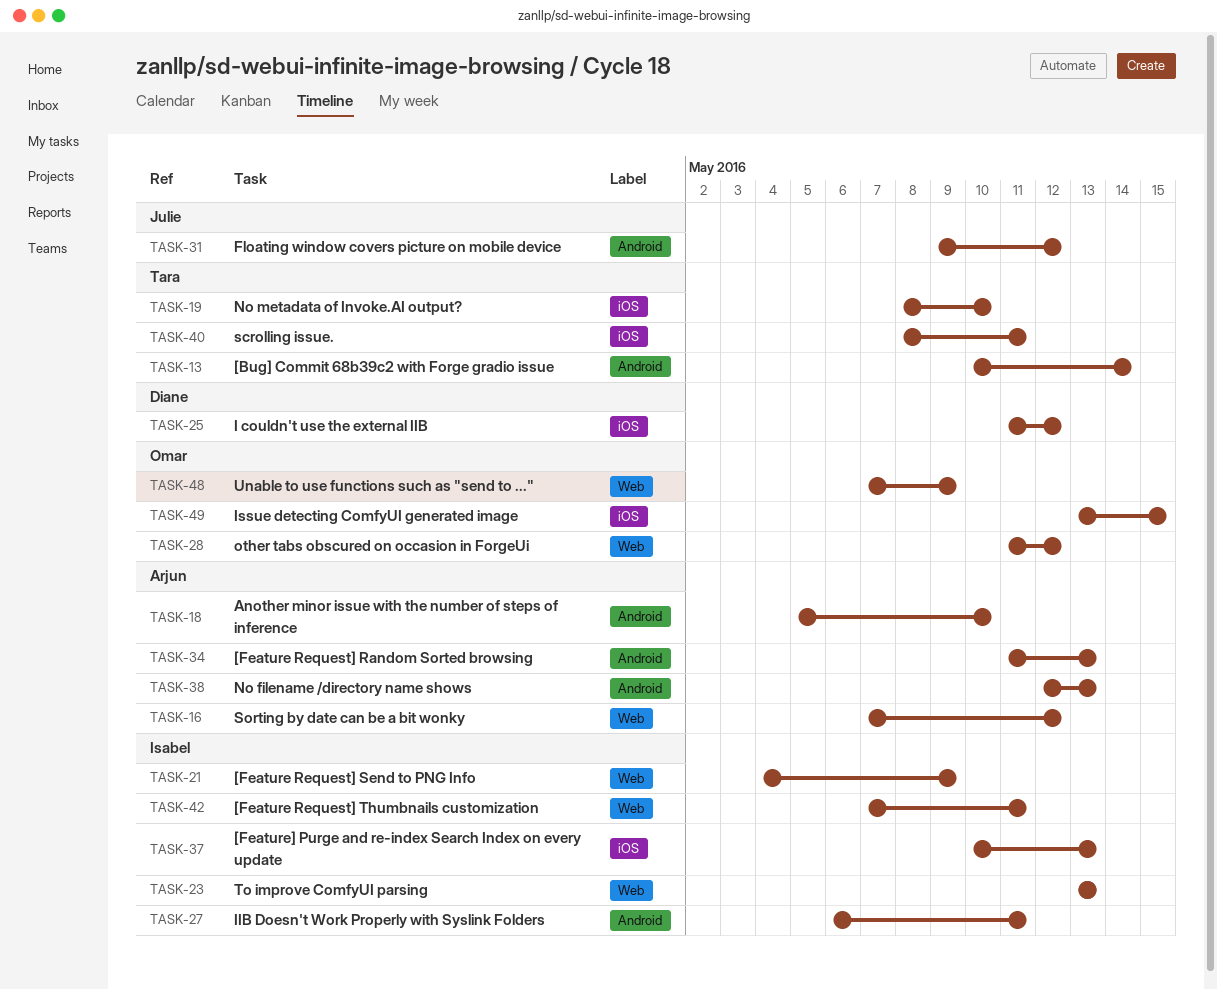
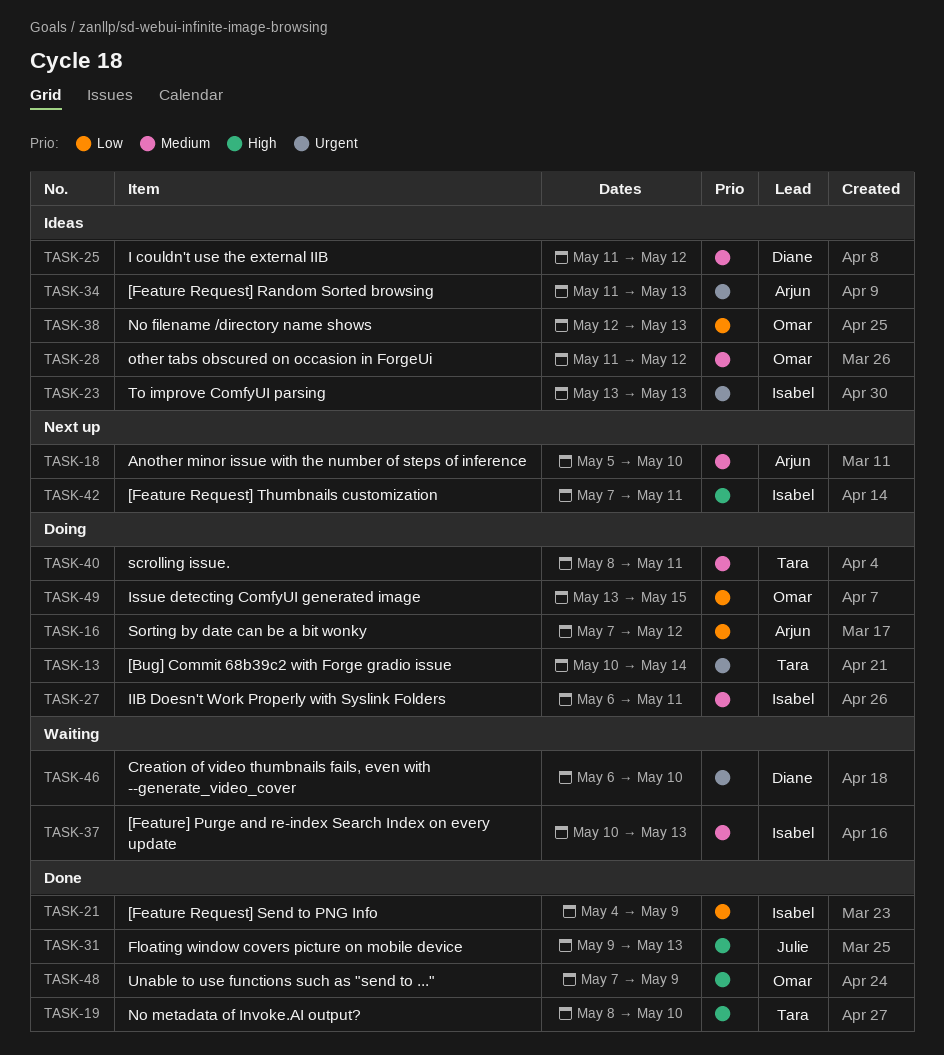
TASK-31, due: May 12 -> May 13
TASK-38, owner: Arjun -> Omar
TASK-46: none -> present

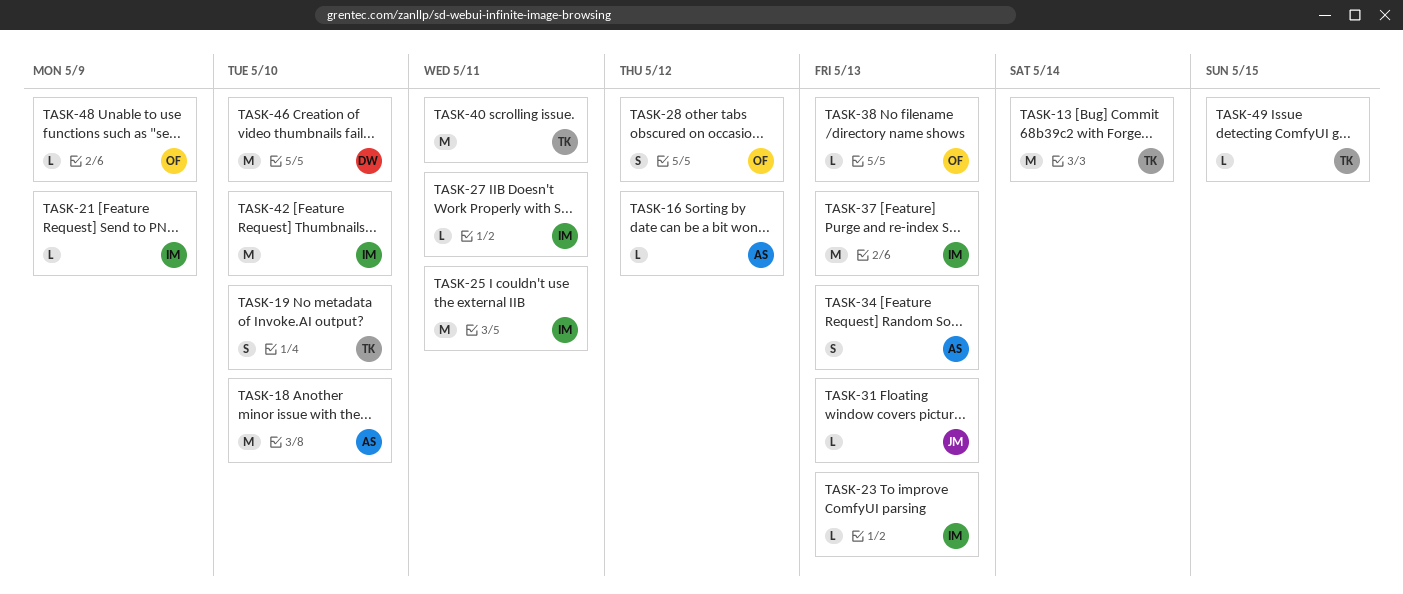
TASK-25, owner: Diane -> Isabel
TASK-25, due: May 12 -> May 11
TASK-42, due: May 11 -> May 10
TASK-49, owner: Omar -> Tara

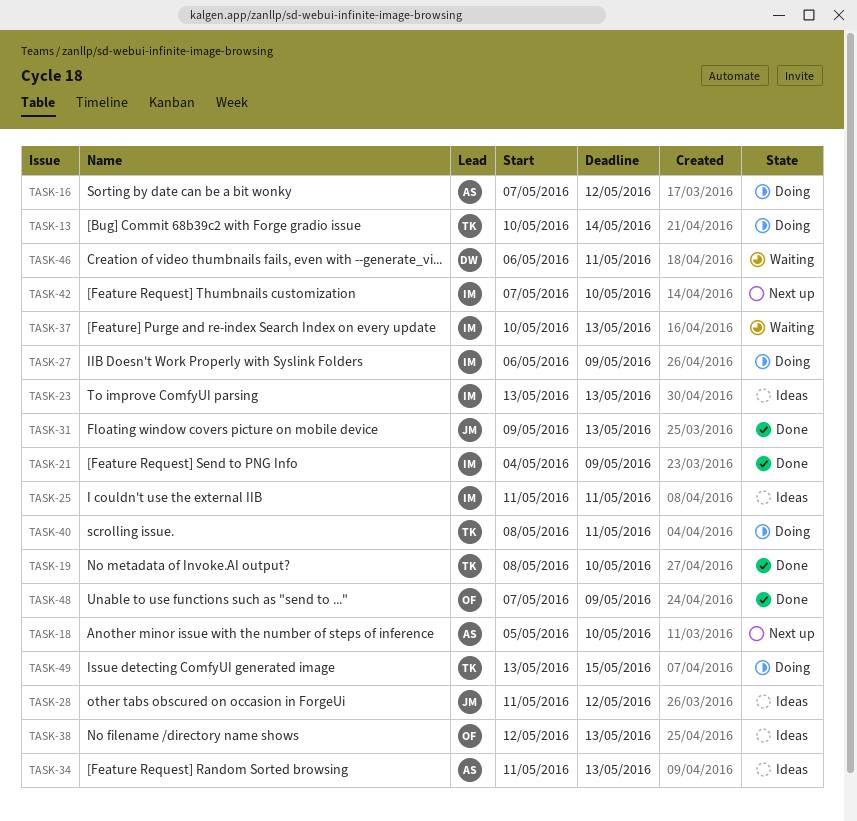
TASK-27, due: May 11 -> May 9
TASK-28, owner: OF -> JM
TASK-46, due: May 10 -> May 11

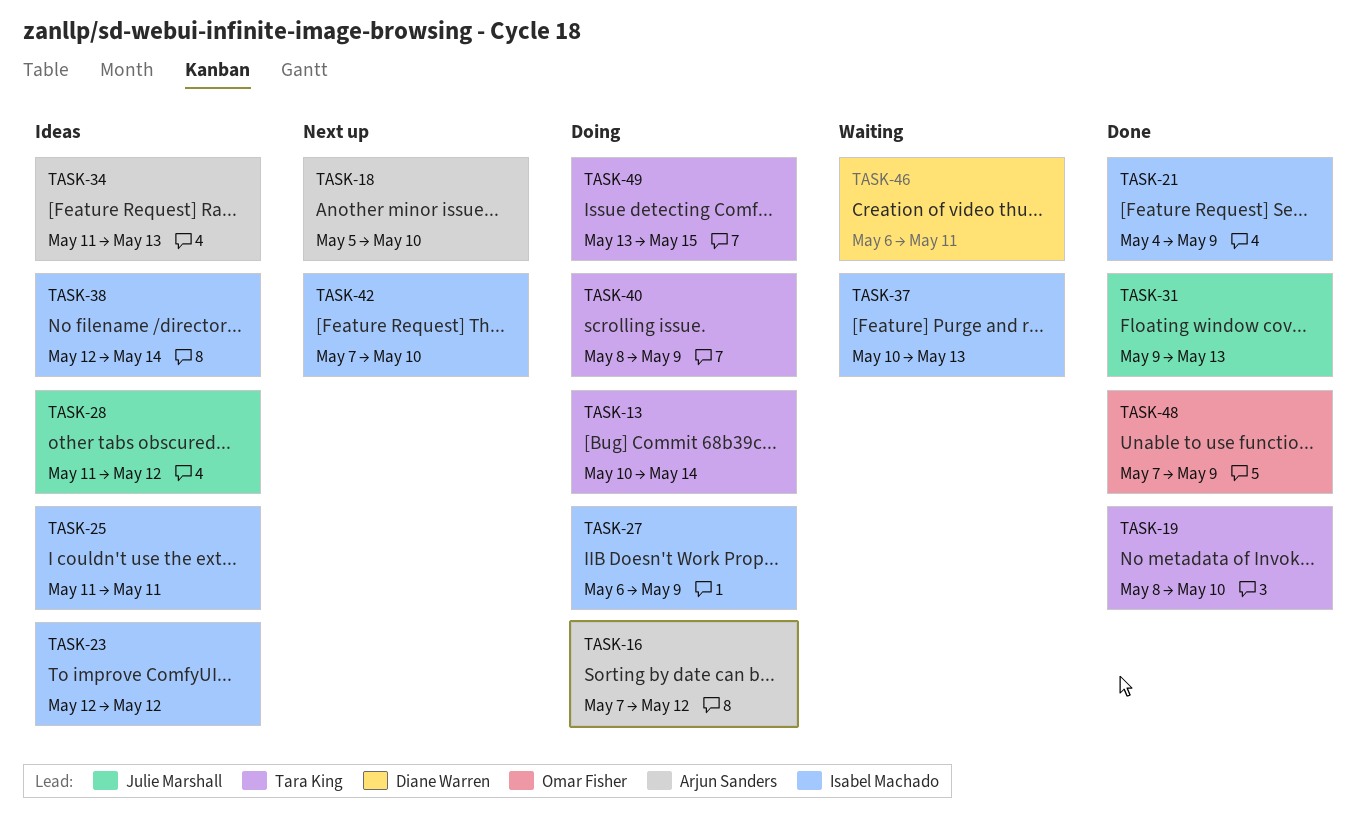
TASK-23, start: May 13 -> May 12
TASK-23, due: May 13 -> May 12
TASK-38, owner: Omar Fisher -> Isabel Machado
TASK-38, due: May 13 -> May 14
TASK-40, due: May 11 -> May 9

